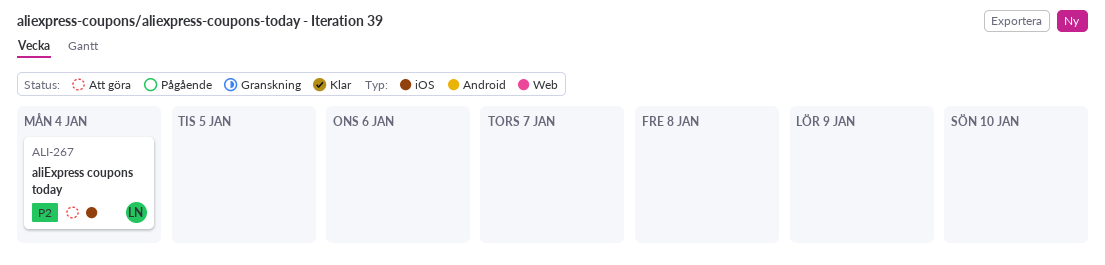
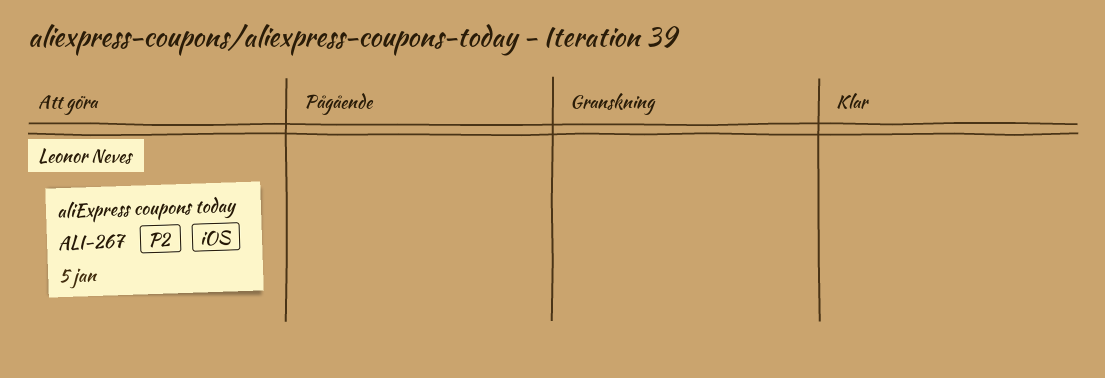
ALI-267, due: Jan 4 -> Jan 5

